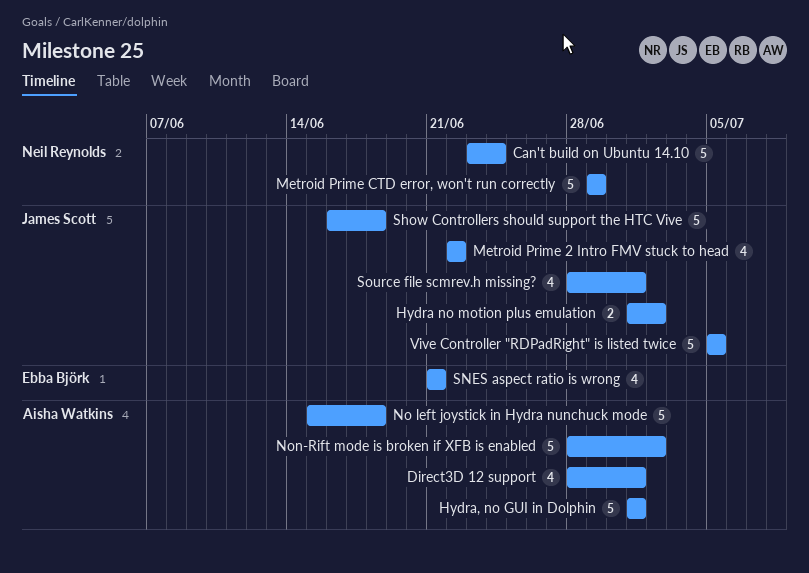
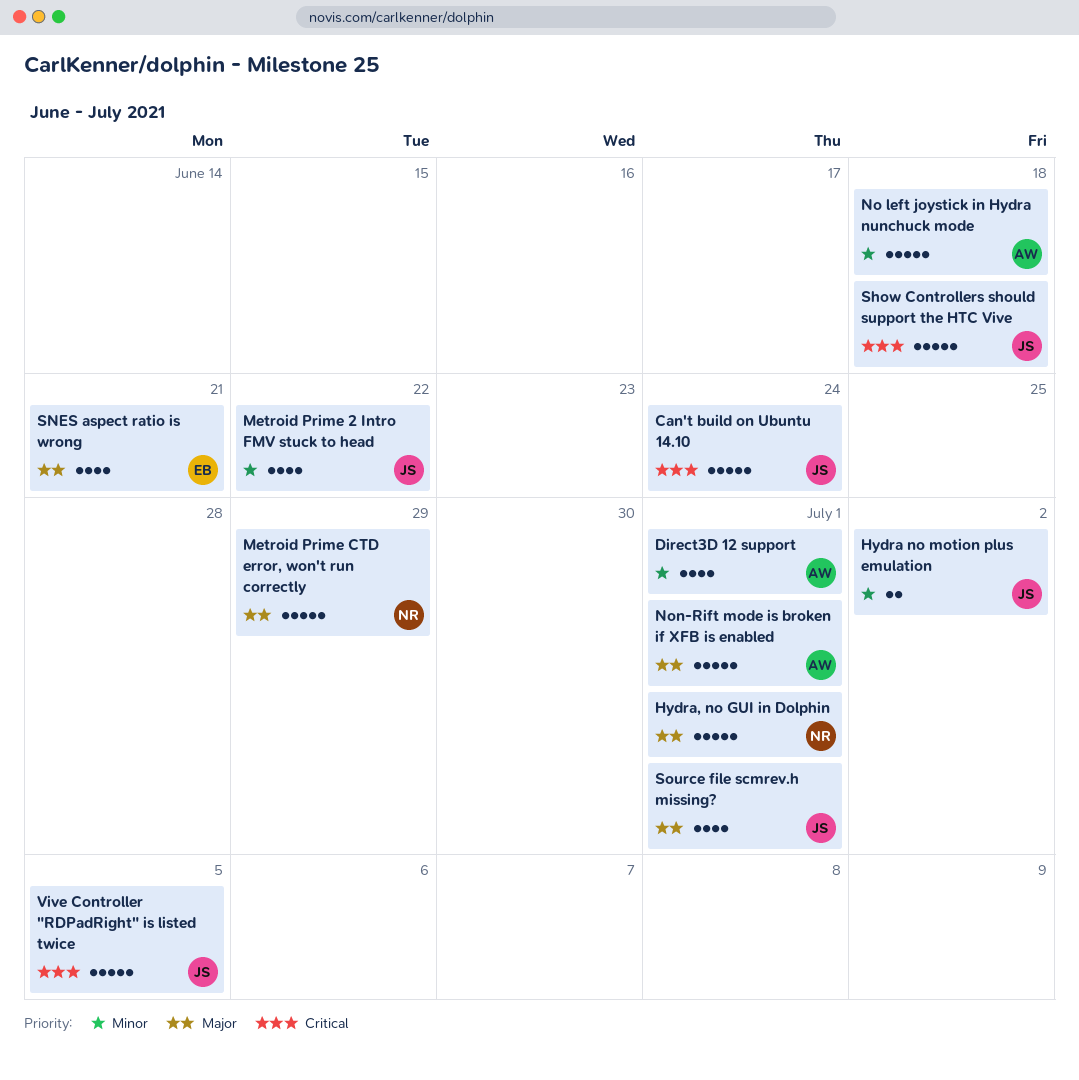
Can't build on Ubuntu 14.10, owner: Neil Reynolds -> James Scott
Hydra, no GUI in Dolphin, owner: Aisha Watkins -> Neil Reynolds
Non-Rift mode is broken if XFB is enabled, due: Jul 2 -> Jul 1

